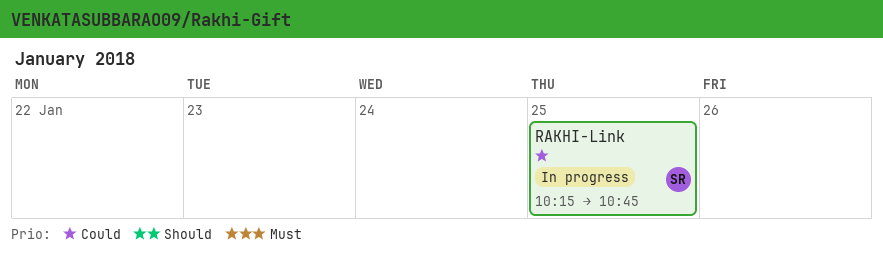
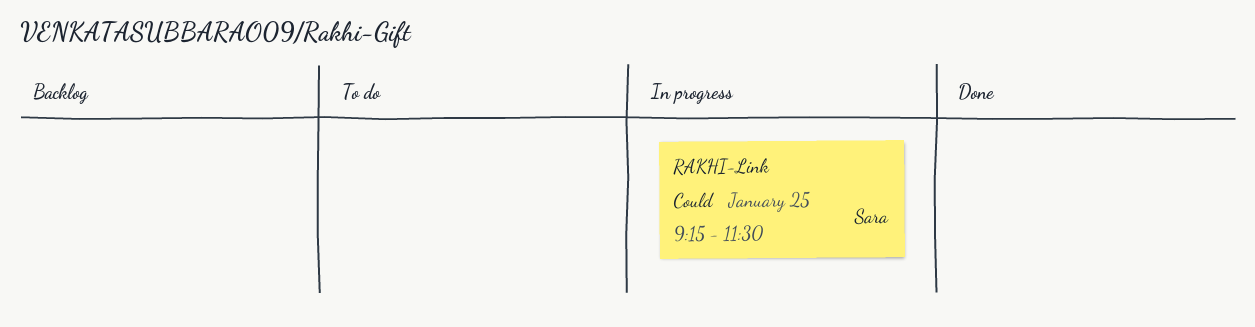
RAKHI-Link, begins: 10:15 -> 09:15
RAKHI-Link, ends: 10:45 -> 11:30

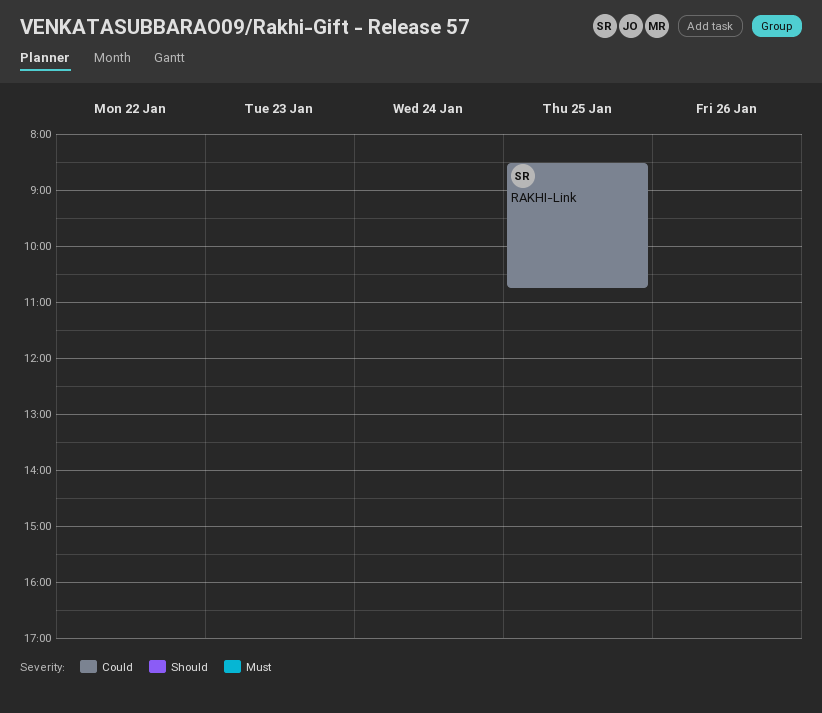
RAKHI-Link, begins: 09:15 -> 08:30
RAKHI-Link, ends: 11:30 -> 10:45

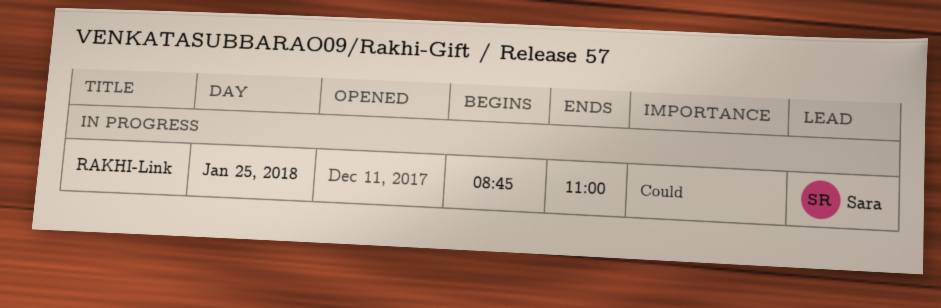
RAKHI-Link, begins: 08:30 -> 08:45
RAKHI-Link, ends: 10:45 -> 11:00

